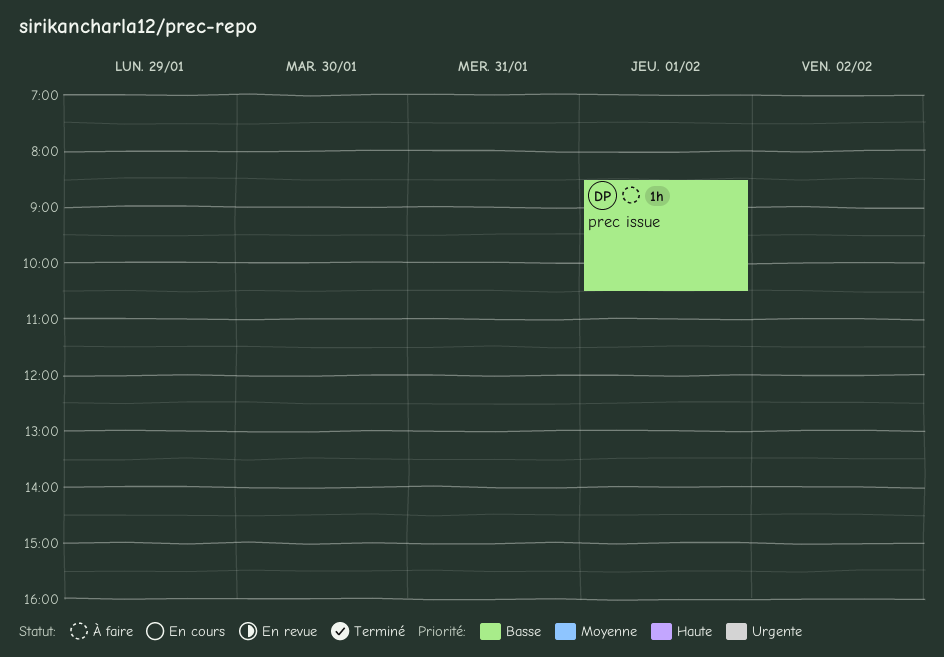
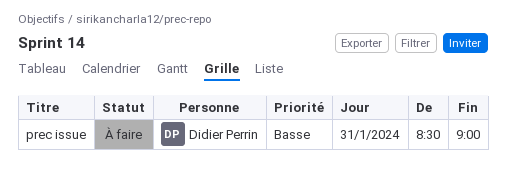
prec issue, day: Feb 1 -> Jan 31
prec issue, ends: 10:30 -> 09:00

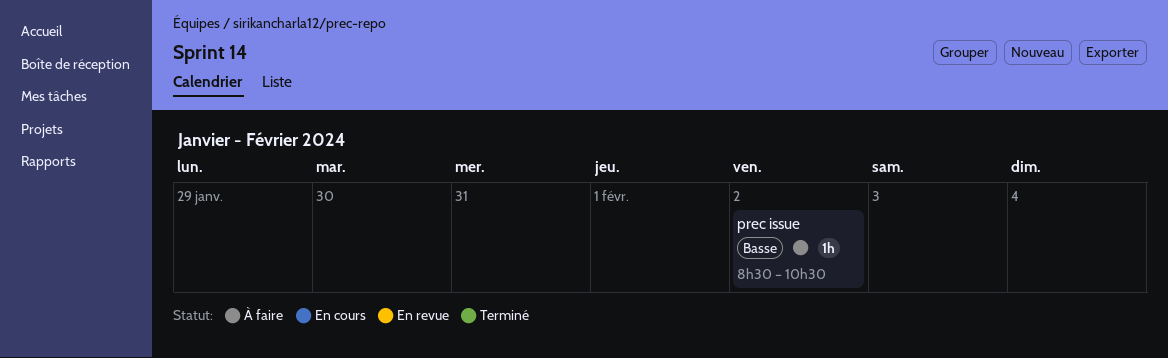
prec issue, day: Jan 31 -> Feb 2
prec issue, ends: 09:00 -> 10:30

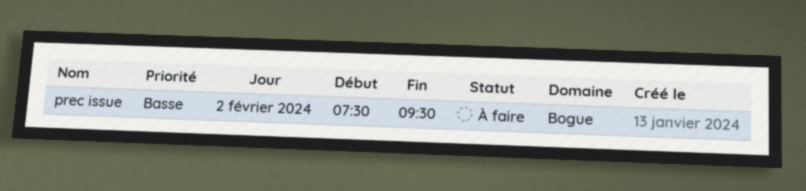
prec issue, begins: 08:30 -> 07:30
prec issue, ends: 10:30 -> 09:30

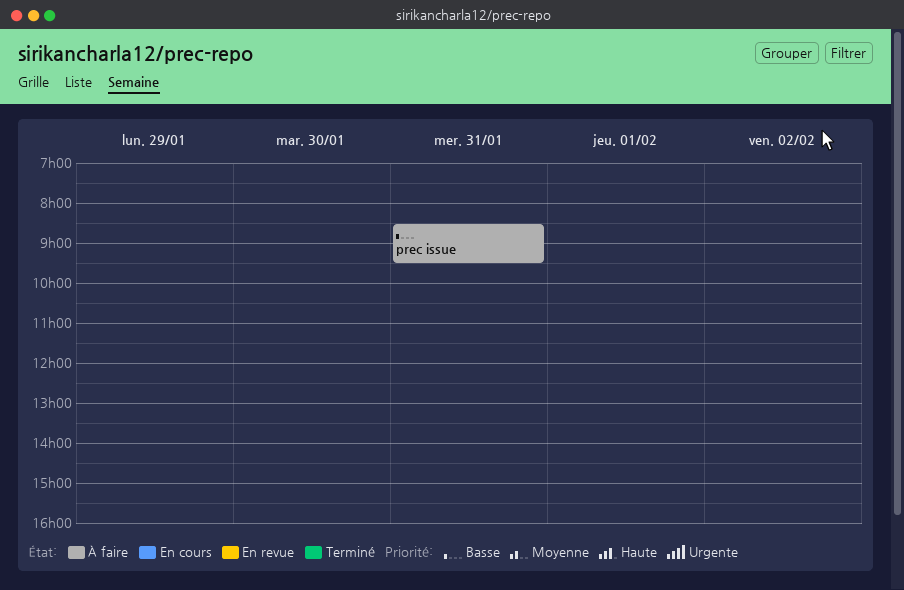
prec issue, day: Feb 2 -> Jan 31
prec issue, begins: 07:30 -> 08:30

